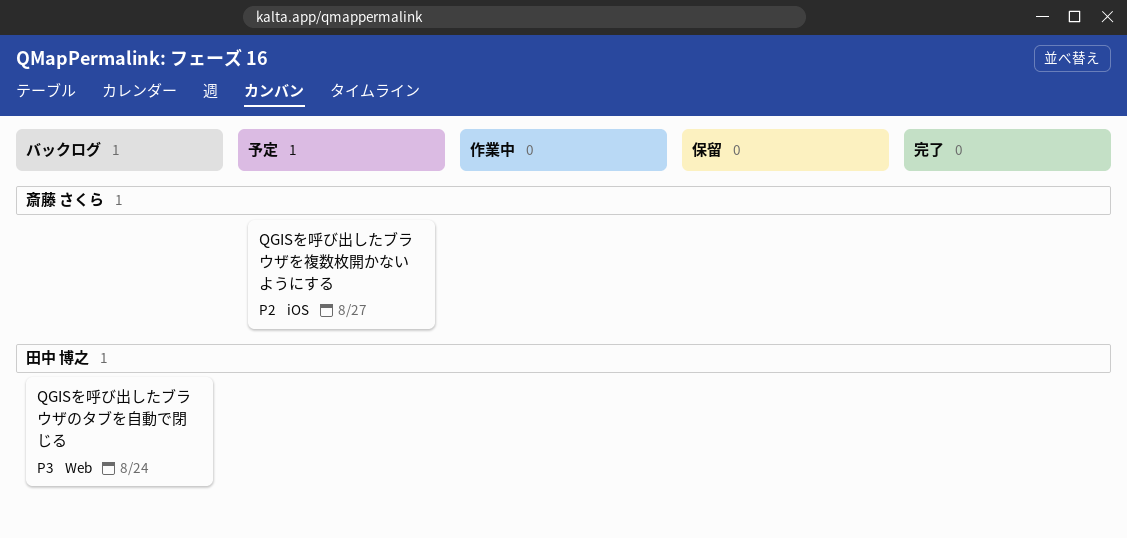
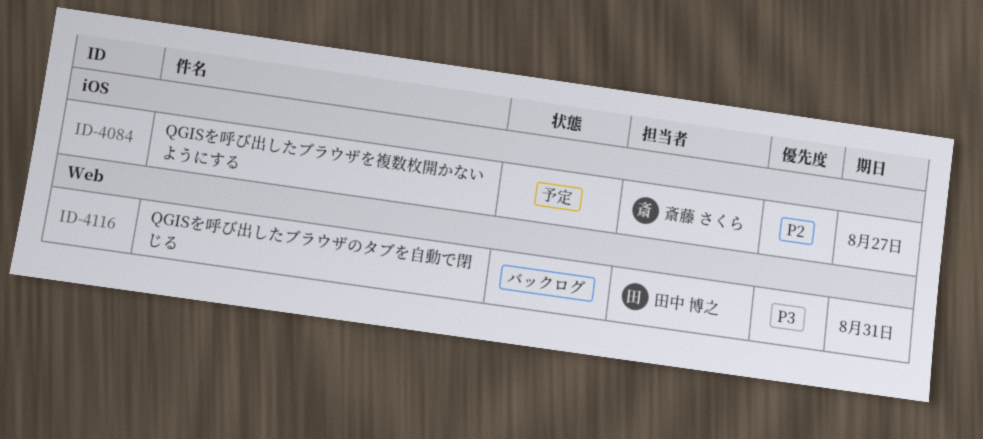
QGISを呼び出したブラウザのタブを自動で閉じる, due: Aug 24 -> Aug 31

